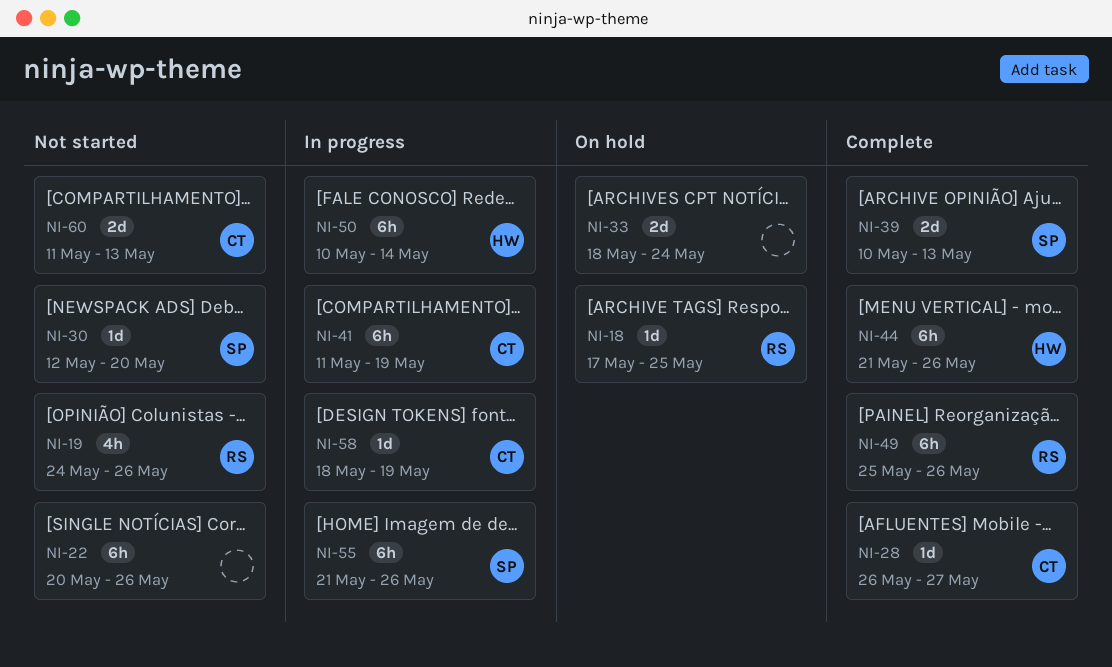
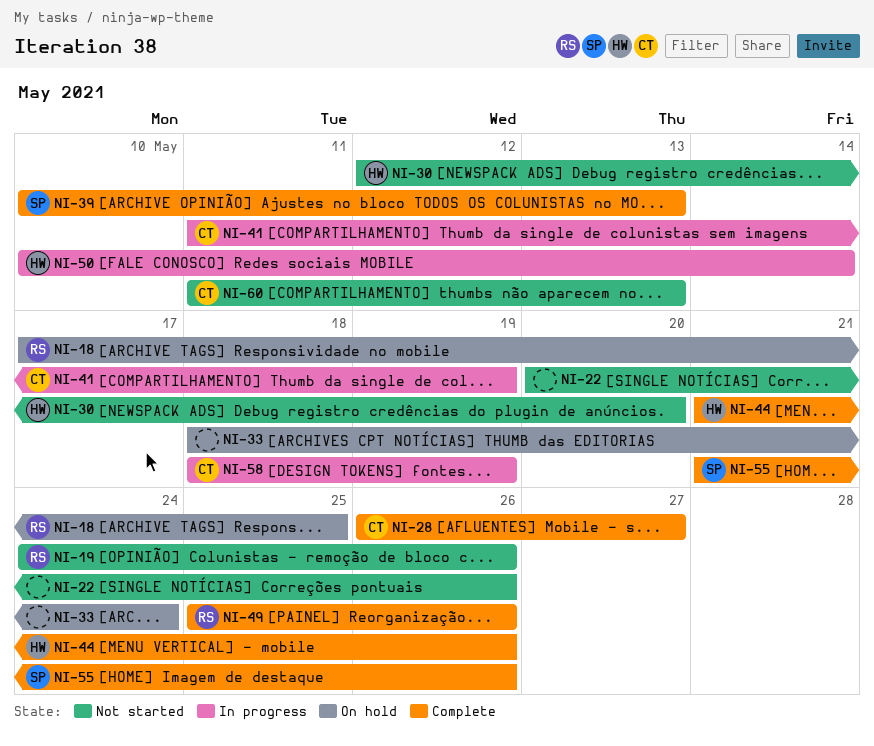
NI-30, owner: SP -> HW
NI-55, status: In progress -> Complete

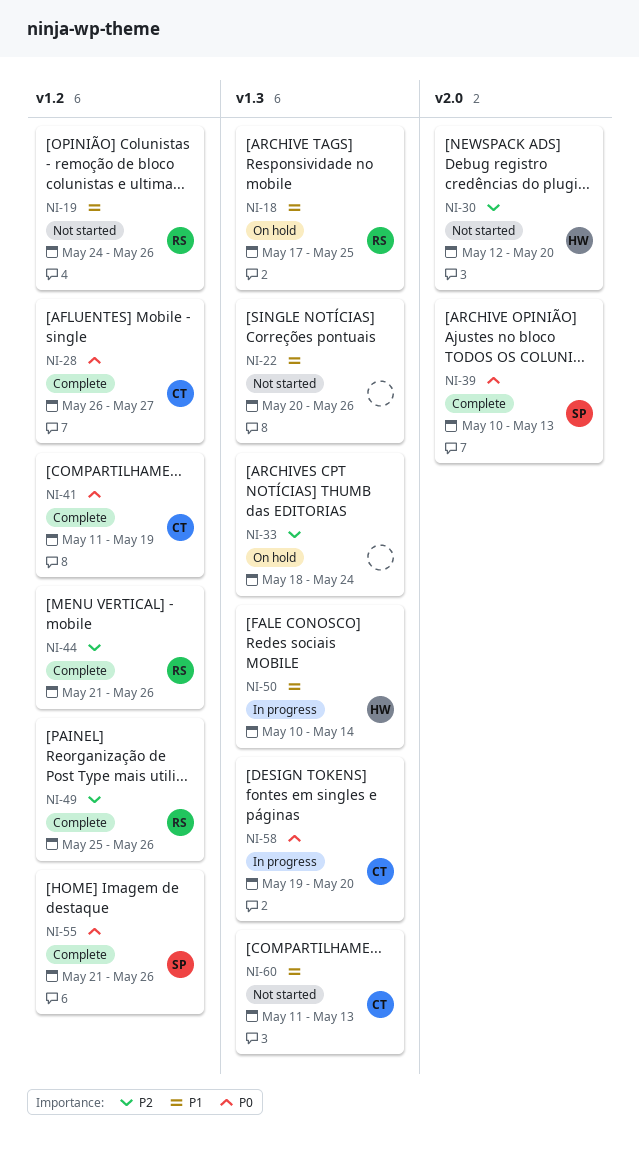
NI-41, status: In progress -> Complete
NI-44, owner: HW -> RS
NI-58, start: May 18 -> May 19
NI-58, due: May 19 -> May 20

